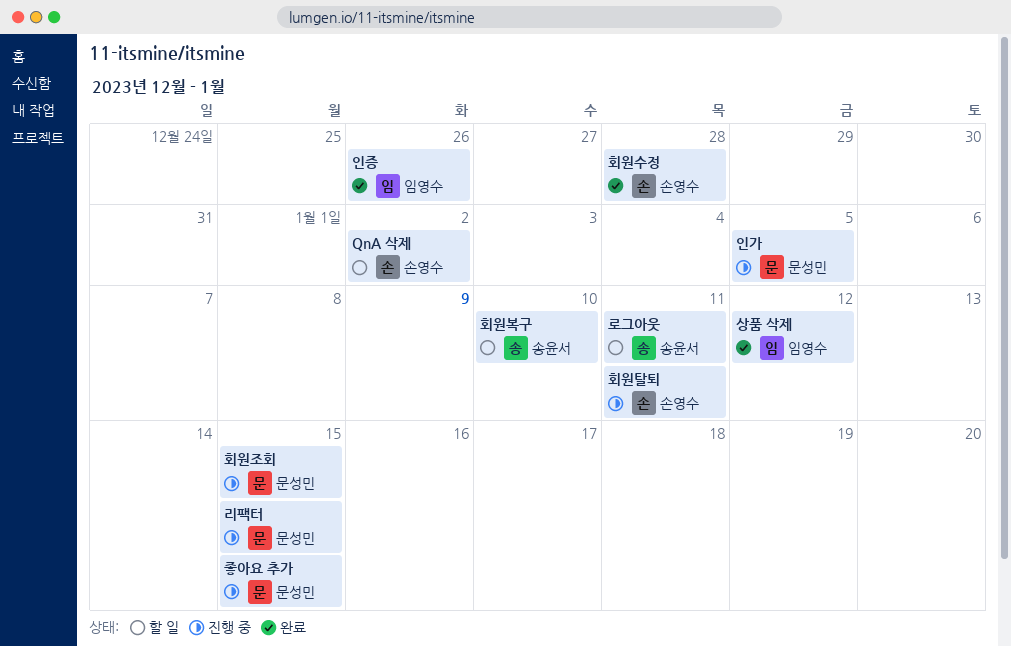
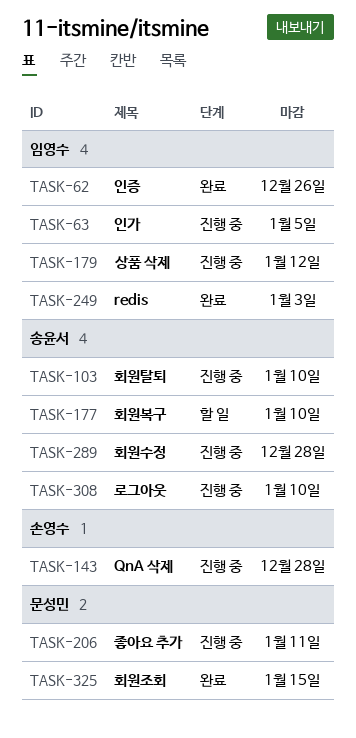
QnA 삭제, status: 할 일 -> 진행 중
QnA 삭제, due: Jan 2 -> Dec 28
redis: none -> present
로그아웃, status: 할 일 -> 진행 중
로그아웃, due: Jan 11 -> Jan 10
리팩터: present -> none
상품 삭제, status: 완료 -> 진행 중
인가, owner: 문성민 -> 임영수
좋아요 추가, due: Jan 15 -> Jan 11
회원수정, status: 완료 -> 진행 중
회원수정, owner: 손영수 -> 송윤서
회원조회, status: 진행 중 -> 완료
회원탈퇴, owner: 손영수 -> 송윤서
회원탈퇴, due: Jan 11 -> Jan 10

